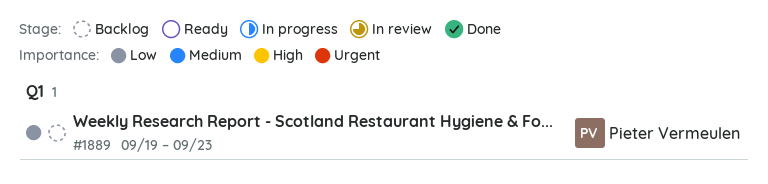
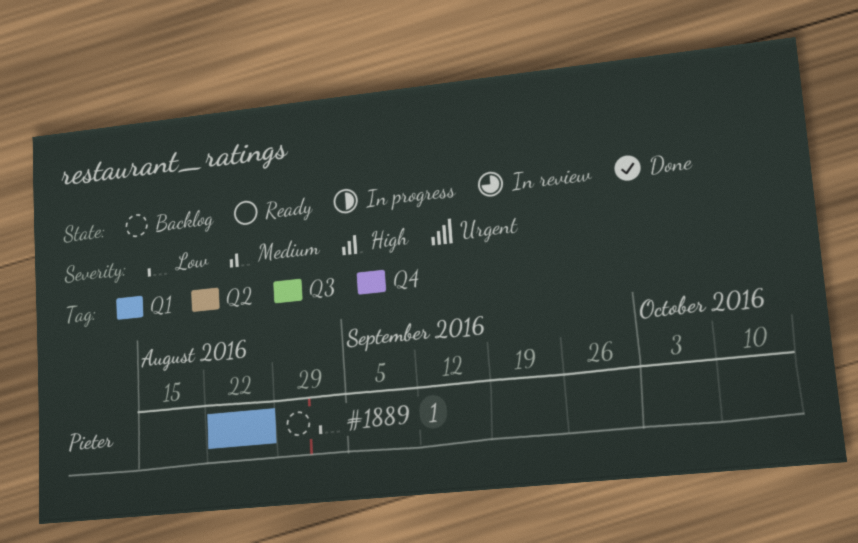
#1889, start: Sep 19 -> Aug 22
#1889, due: Sep 23 -> Aug 26

